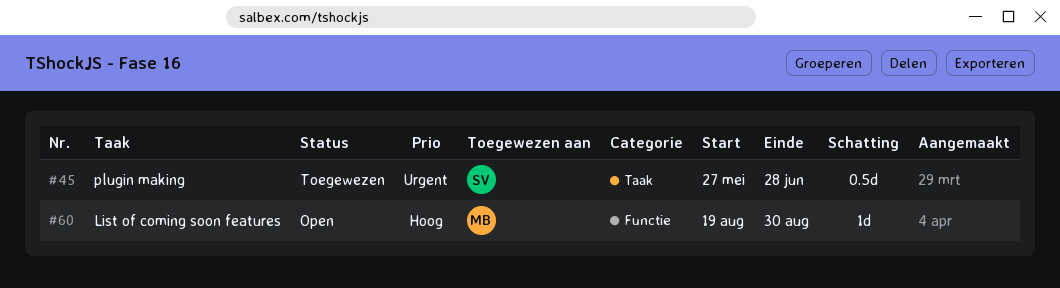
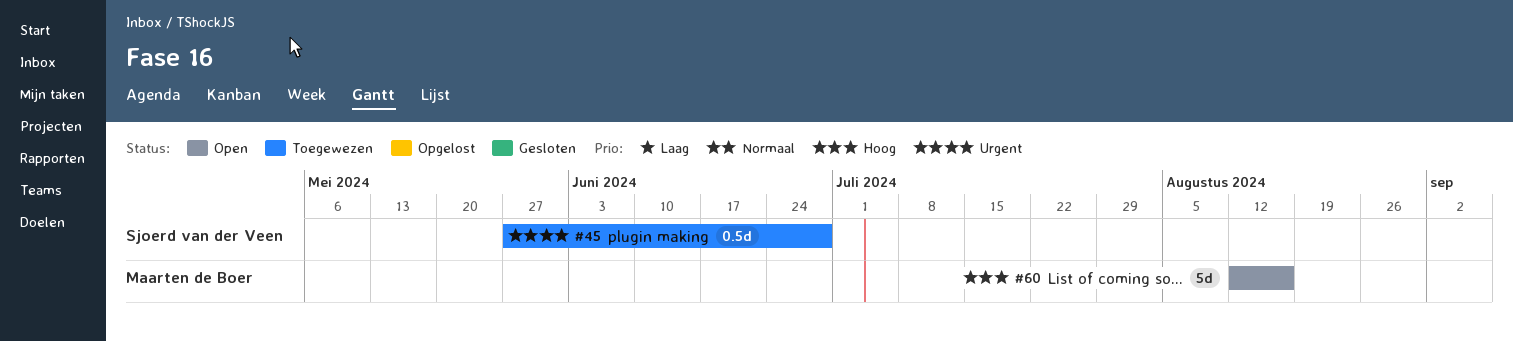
#60, estimate: 1d -> 5d
#60, start: Aug 19 -> Aug 12
#60, due: Aug 30 -> Aug 16

